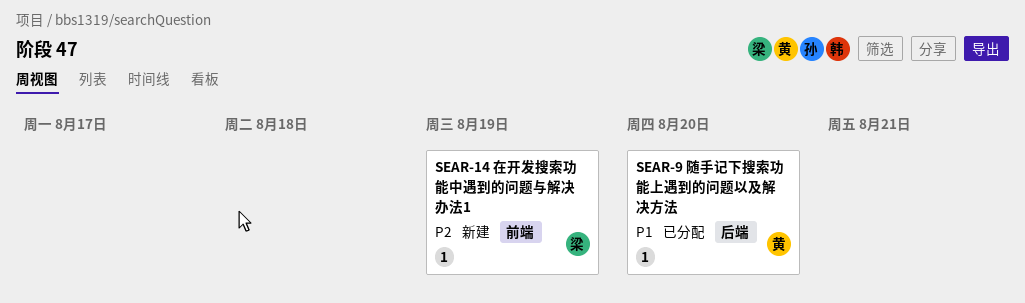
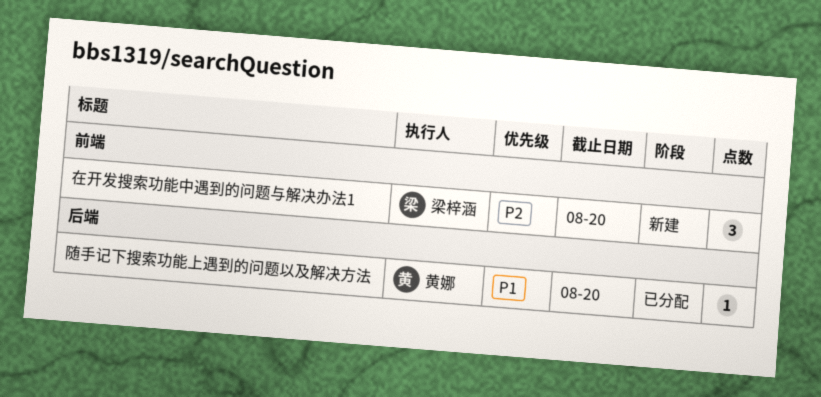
在开发搜索功能中遇到的问题与解决办法1, estimate: 1 -> 3
在开发搜索功能中遇到的问题与解决办法1, due: Aug 19 -> Aug 20

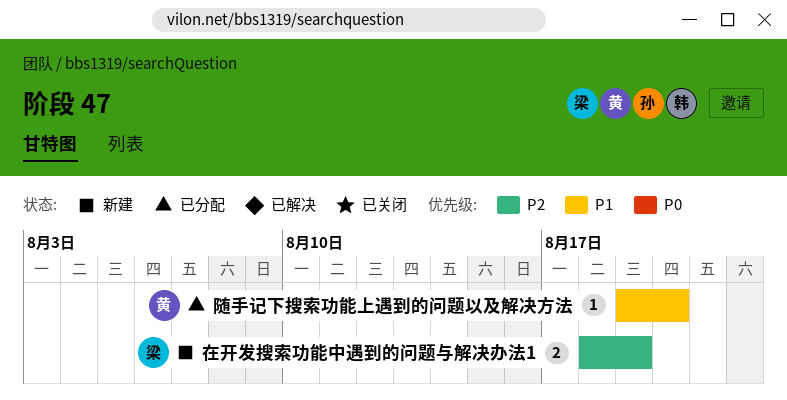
在开发搜索功能中遇到的问题与解决办法1, estimate: 3 -> 2
在开发搜索功能中遇到的问题与解决办法1, due: Aug 20 -> Aug 19

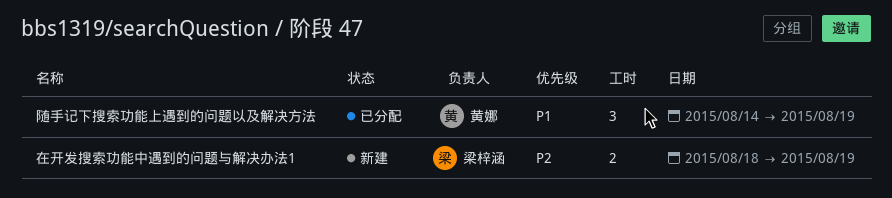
随手记下搜索功能上遇到的问题以及解决方法, estimate: 1 -> 3
随手记下搜索功能上遇到的问题以及解决方法, start: Aug 19 -> Aug 14
随手记下搜索功能上遇到的问题以及解决方法, due: Aug 20 -> Aug 19

